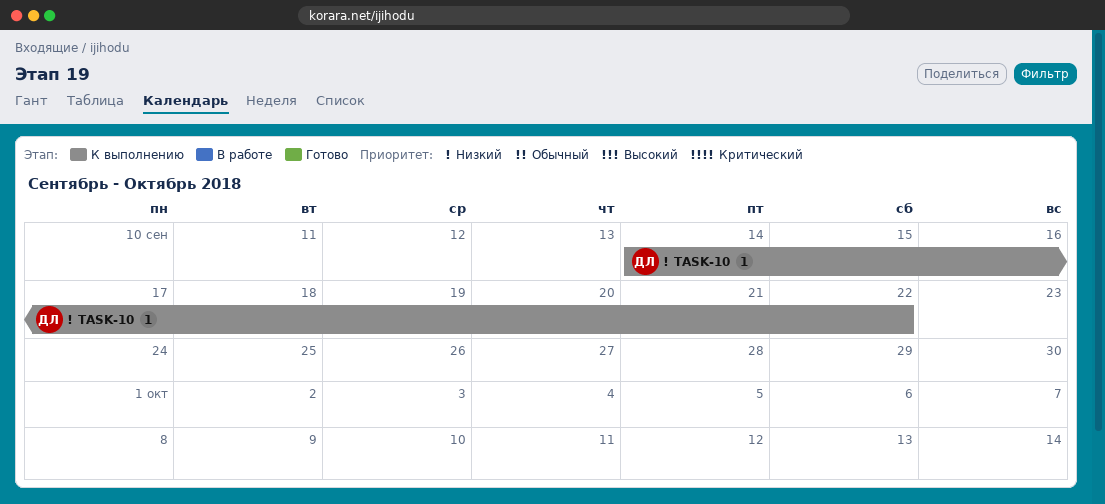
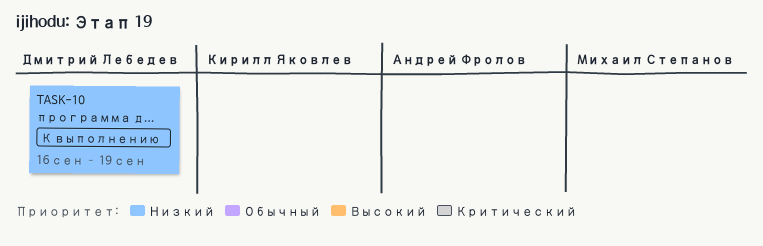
TASK-10, start: Sep 14 -> Sep 16
TASK-10, due: Sep 22 -> Sep 19

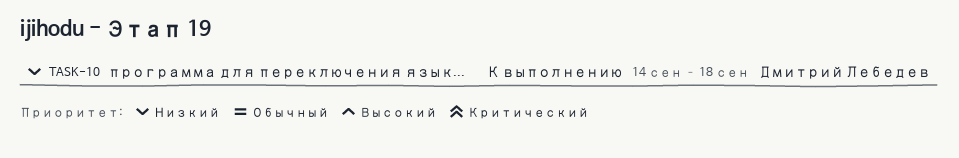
TASK-10, start: Sep 16 -> Sep 14
TASK-10, due: Sep 19 -> Sep 18

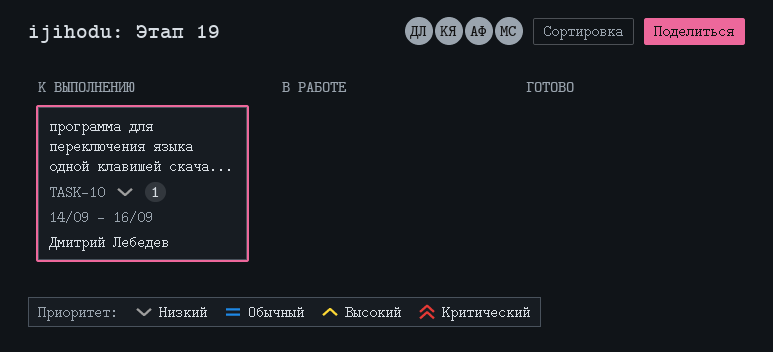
TASK-10, due: Sep 18 -> Sep 16

